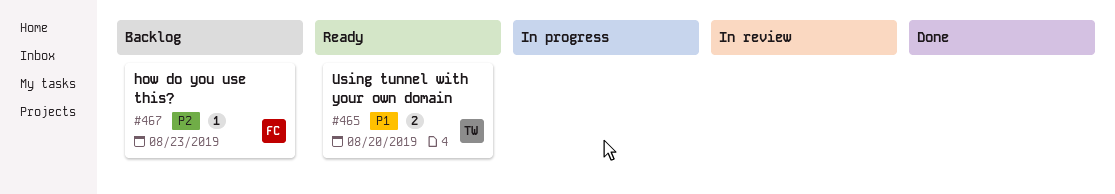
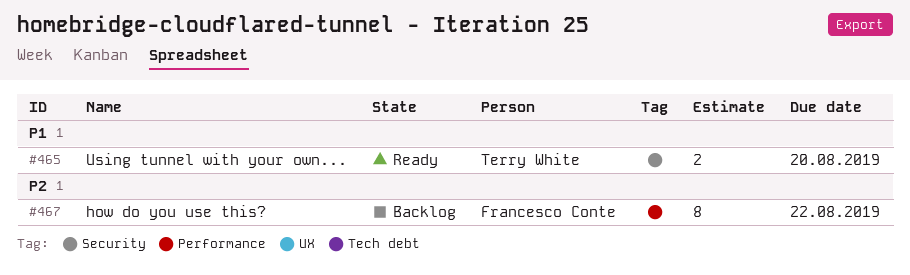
#467, estimate: 1 -> 8
#467, due: Aug 23 -> Aug 22

